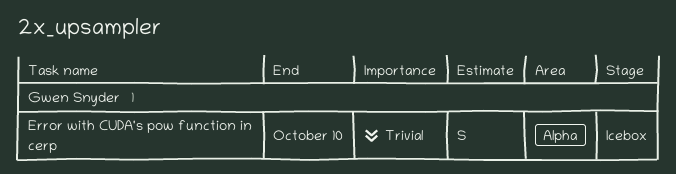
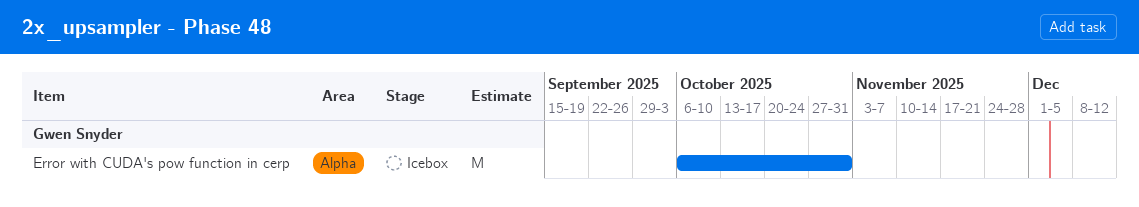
Error with CUDA's pow function in cerp, estimate: S -> M
Error with CUDA's pow function in cerp, due: Oct 10 -> Oct 31

